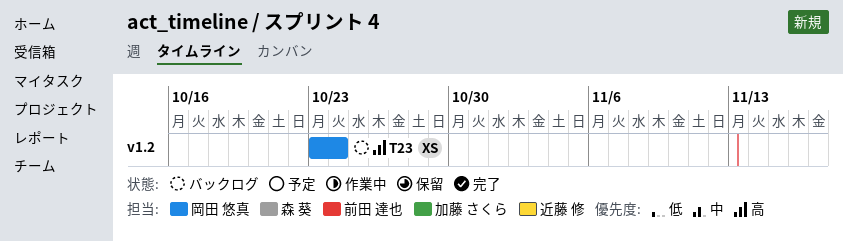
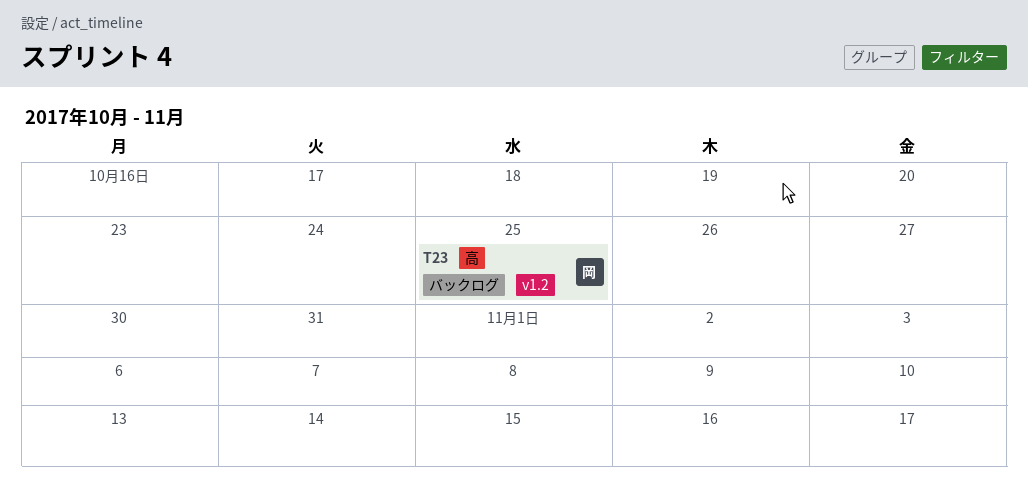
T23, due: Oct 24 -> Oct 25

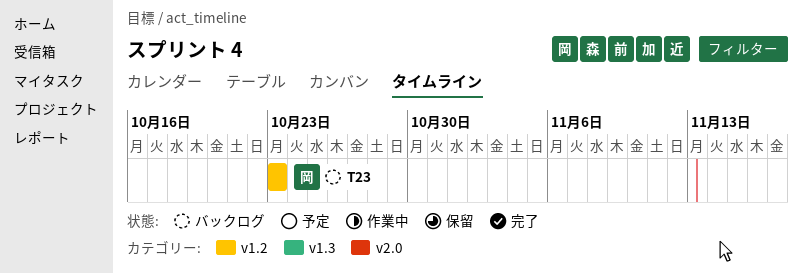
T23, due: Oct 25 -> Oct 23

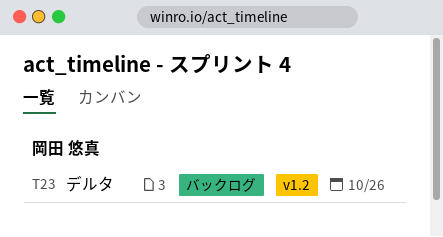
T23, due: Oct 23 -> Oct 26

